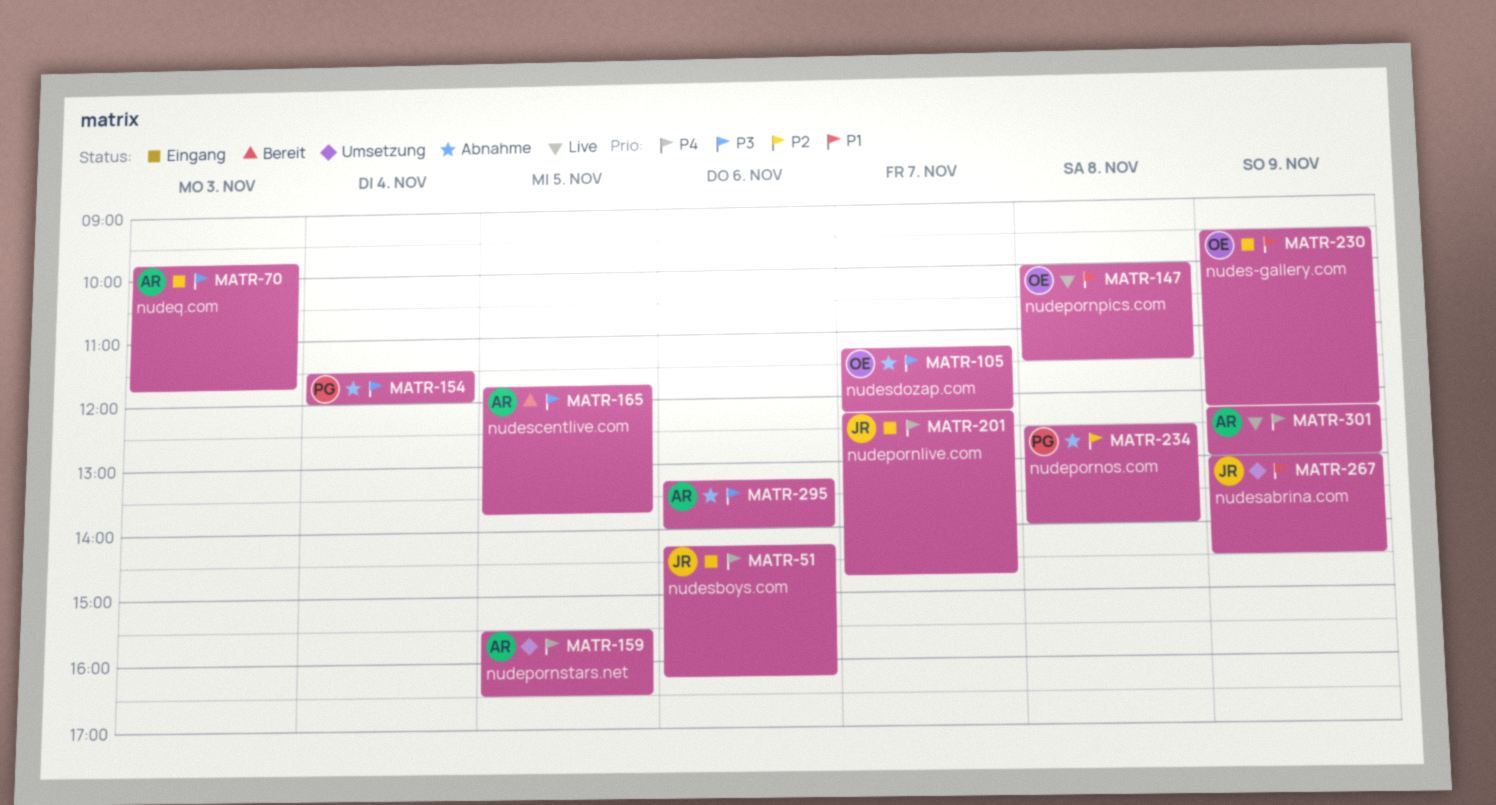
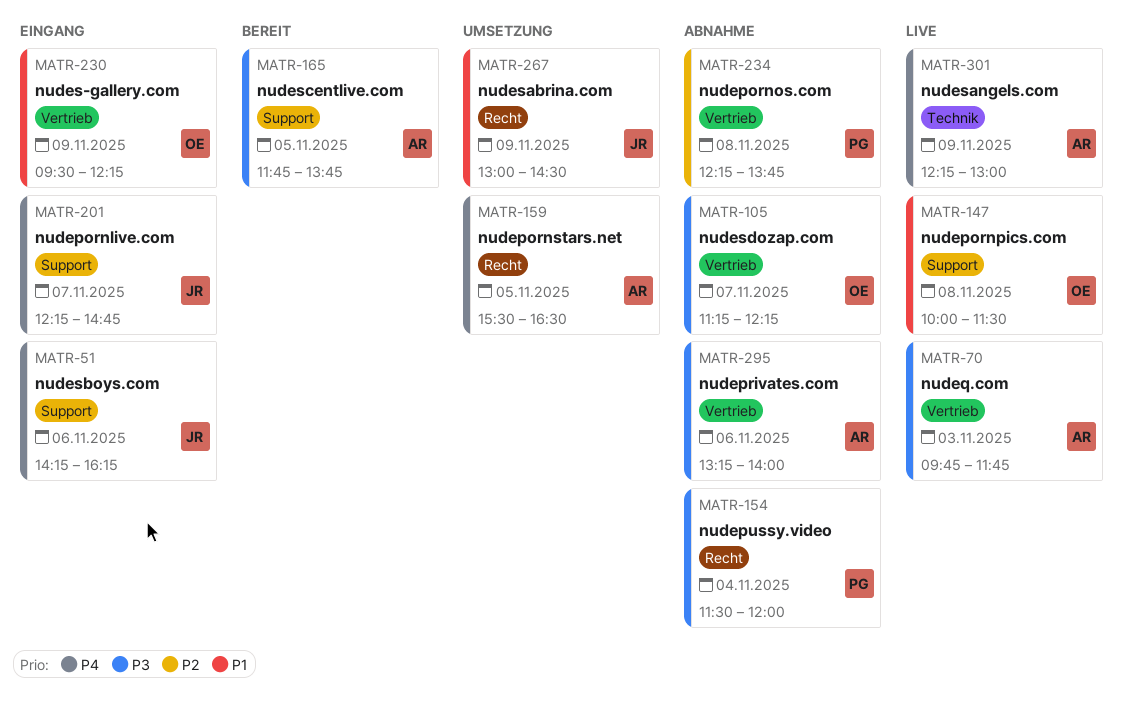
MATR-70, status: Eingang -> Live
MATR-234, begins: 12:30 -> 12:15
MATR-234, ends: 14:00 -> 13:45

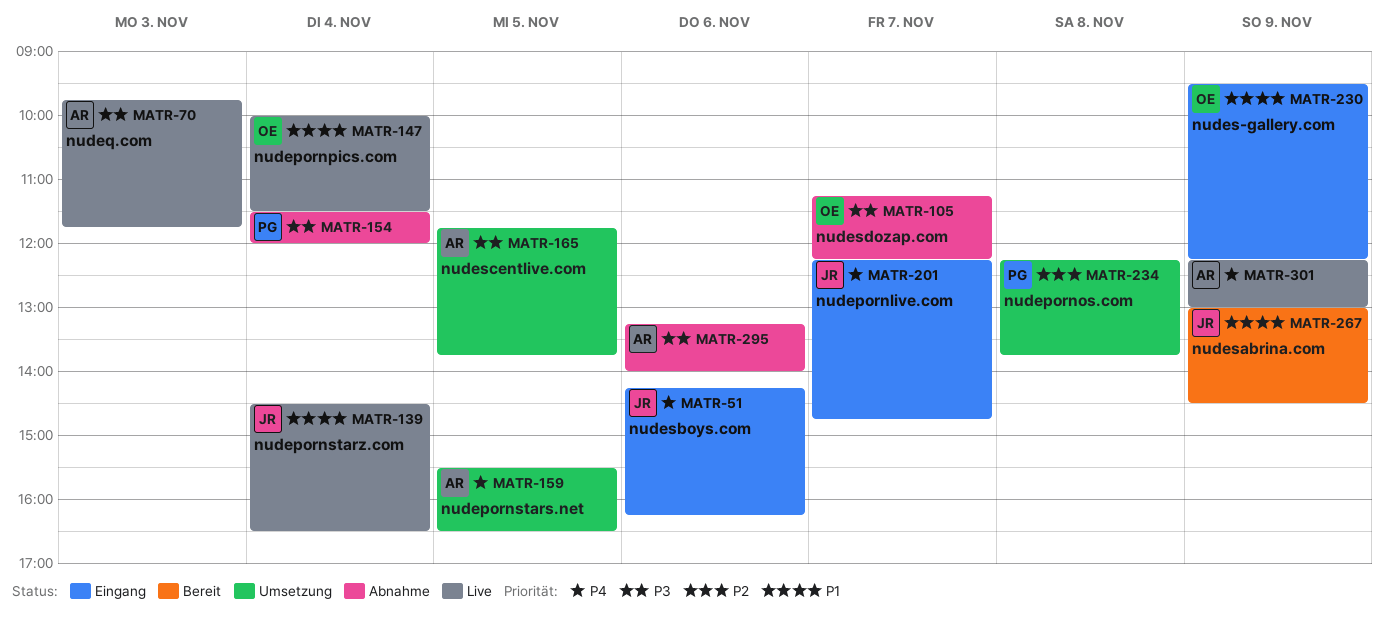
MATR-139: none -> present
MATR-147, day: Nov 8 -> Nov 4
MATR-165, status: Bereit -> Umsetzung
MATR-234, status: Abnahme -> Umsetzung
MATR-267, status: Umsetzung -> Bereit

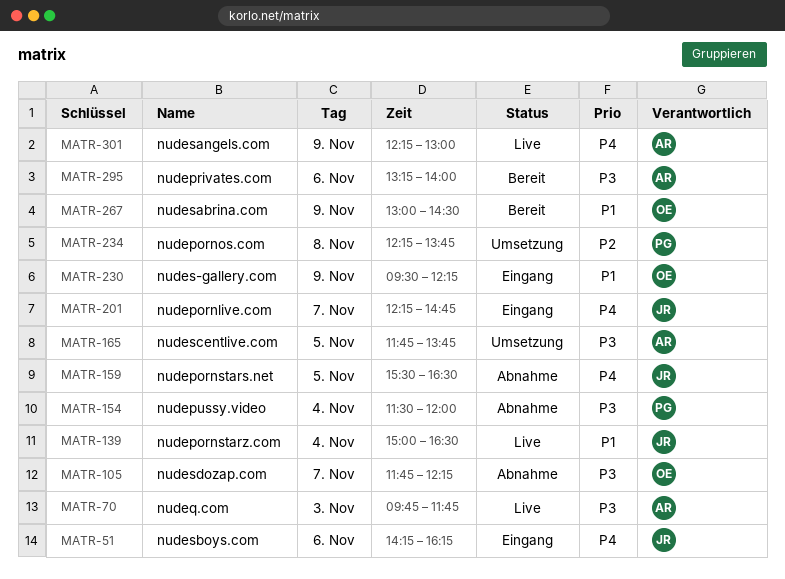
MATR-105, begins: 11:15 -> 11:45
MATR-139, begins: 14:30 -> 15:00
MATR-147: present -> none
MATR-159, status: Umsetzung -> Abnahme
MATR-159, owner: AR -> JR
MATR-267, owner: JR -> OE
MATR-295, status: Abnahme -> Bereit

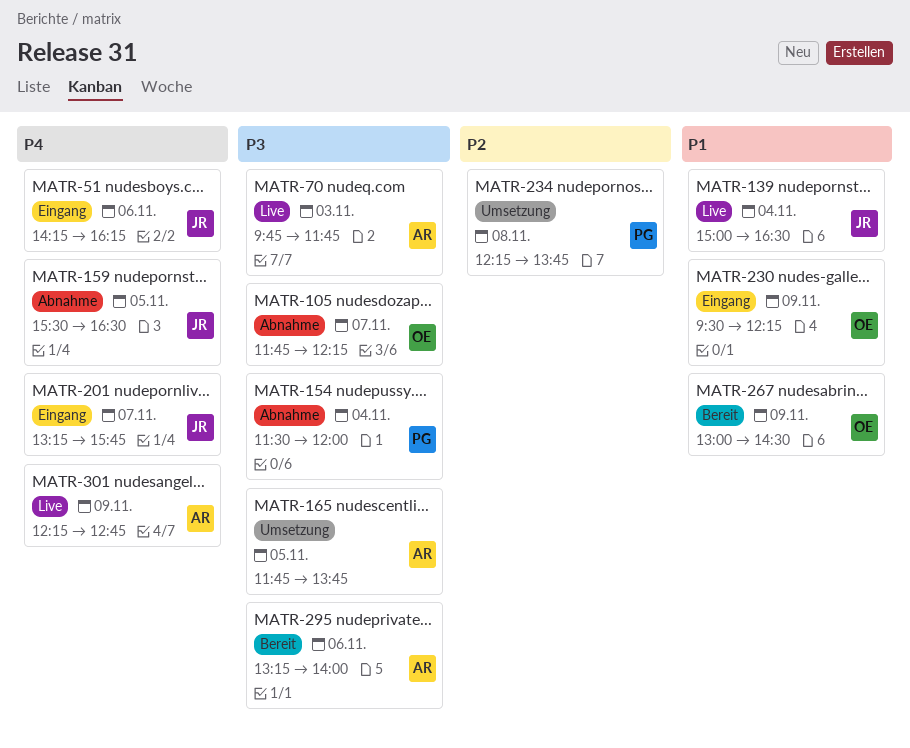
MATR-201, begins: 12:15 -> 13:15
MATR-201, ends: 14:45 -> 15:45
MATR-301, ends: 13:00 -> 12:45

